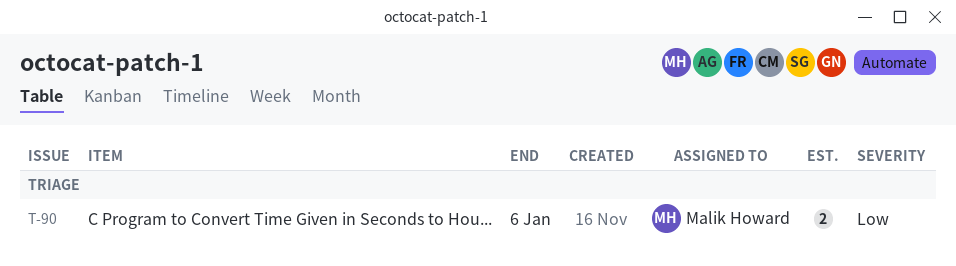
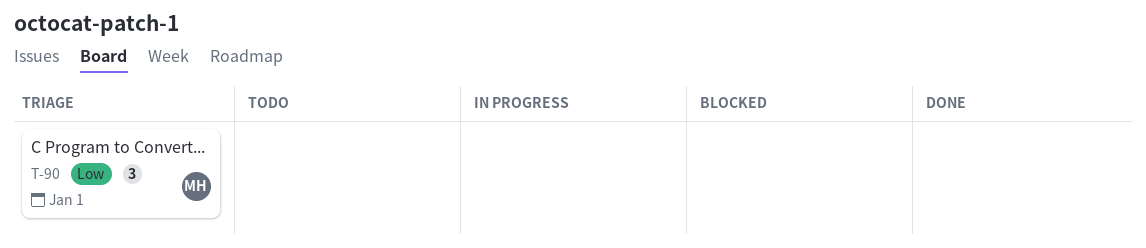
T-90, estimate: 2 -> 3
T-90, due: Jan 6 -> Jan 1

